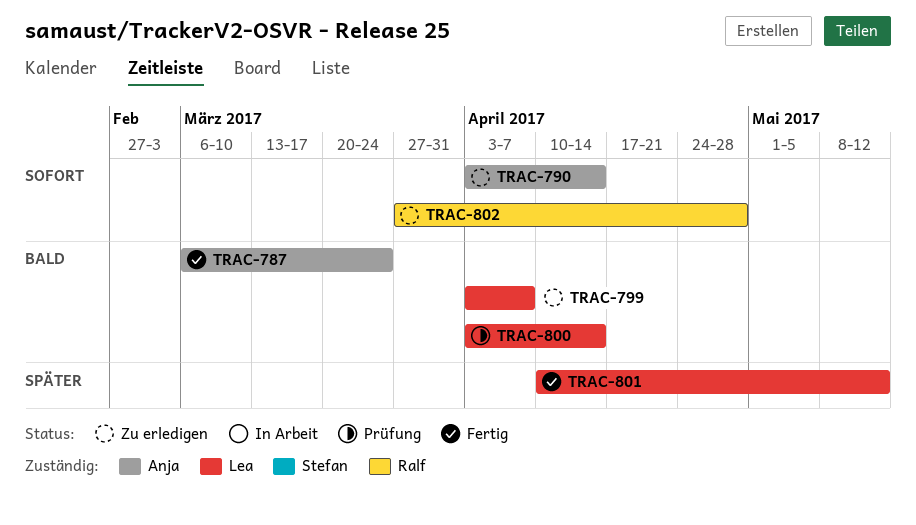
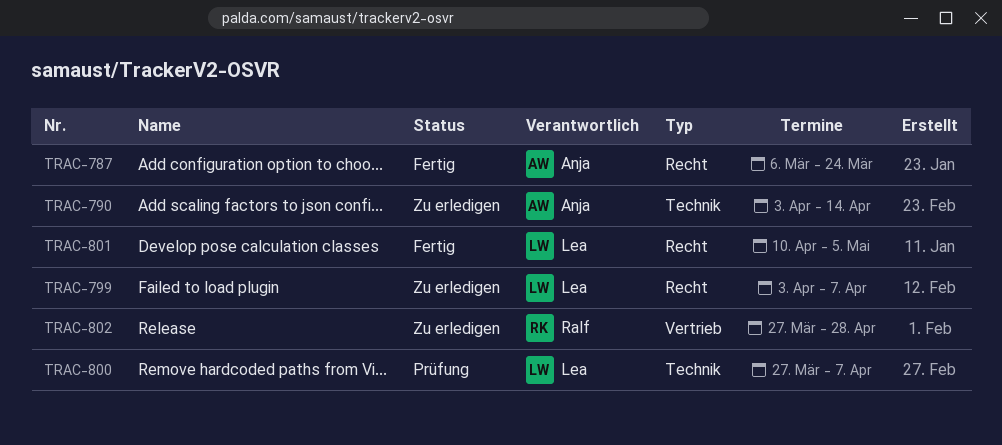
TRAC-800, start: Apr 3 -> Mar 27
TRAC-800, due: Apr 14 -> Apr 7
TRAC-801, due: May 12 -> May 5

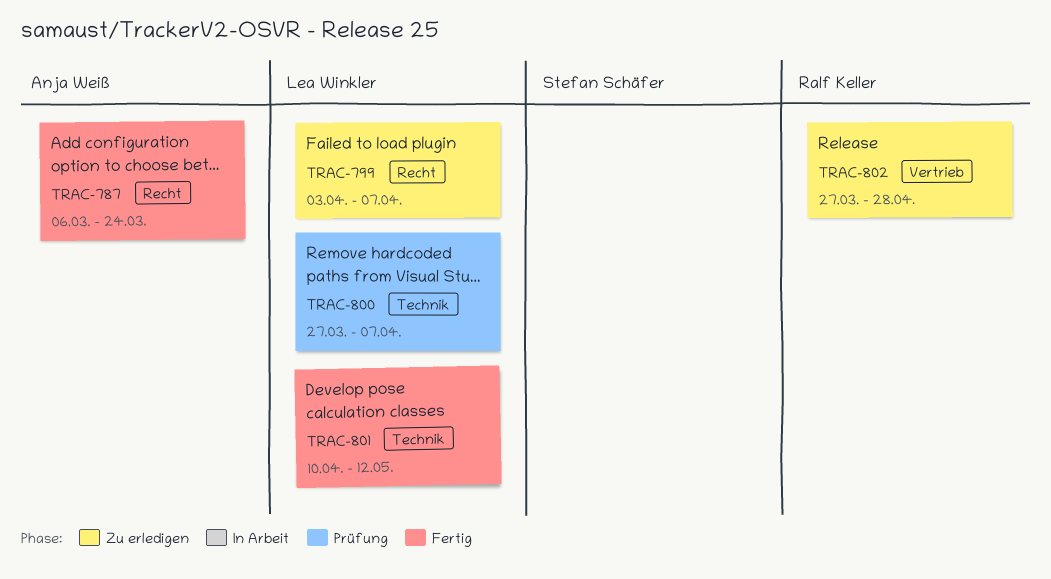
TRAC-790: present -> none
TRAC-801, label: Recht -> Technik
TRAC-801, due: May 5 -> May 12

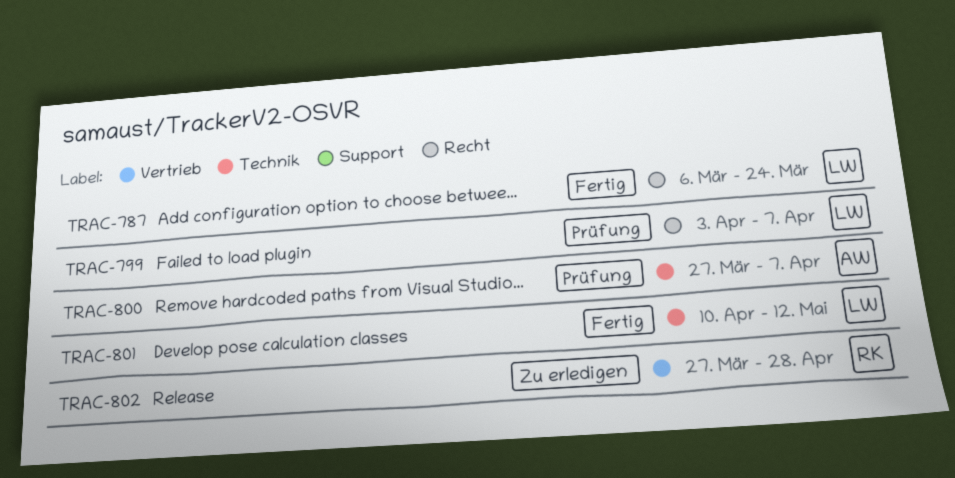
TRAC-787, owner: Anja Weiß -> Lea Winkler
TRAC-799, status: Zu erledigen -> Prüfung
TRAC-800, owner: Lea Winkler -> Anja Weiß

